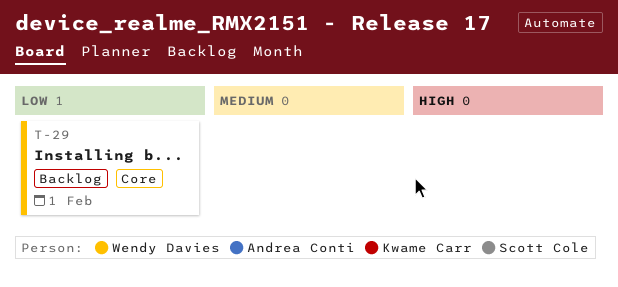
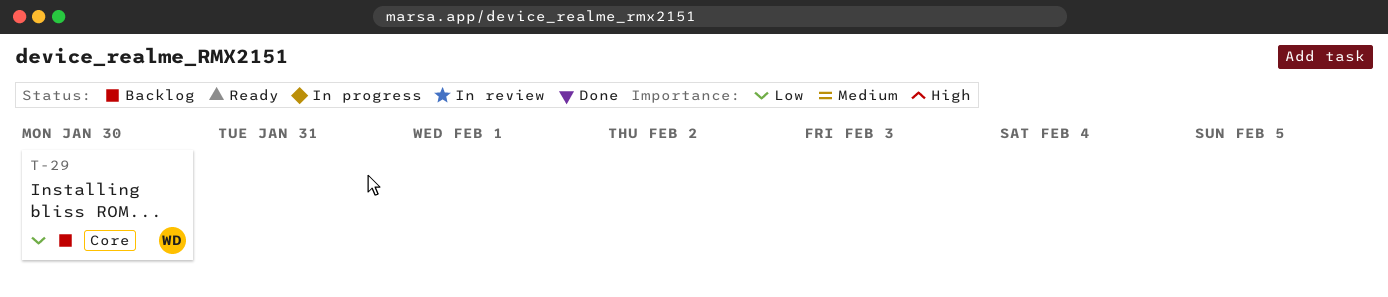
T-29, due: Feb 1 -> Jan 30

